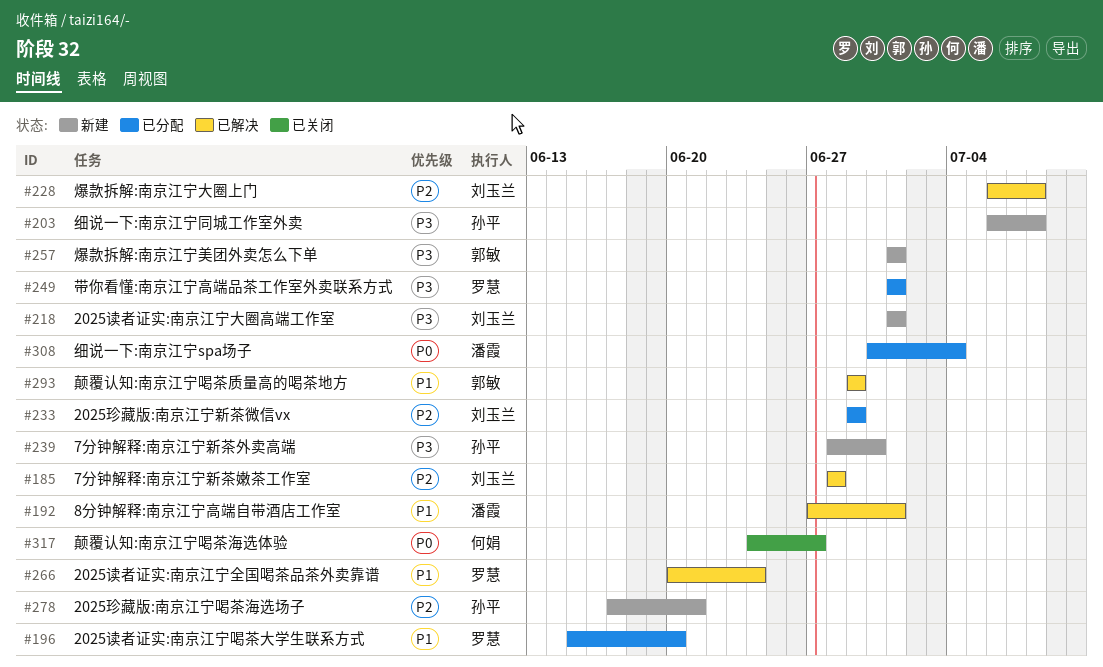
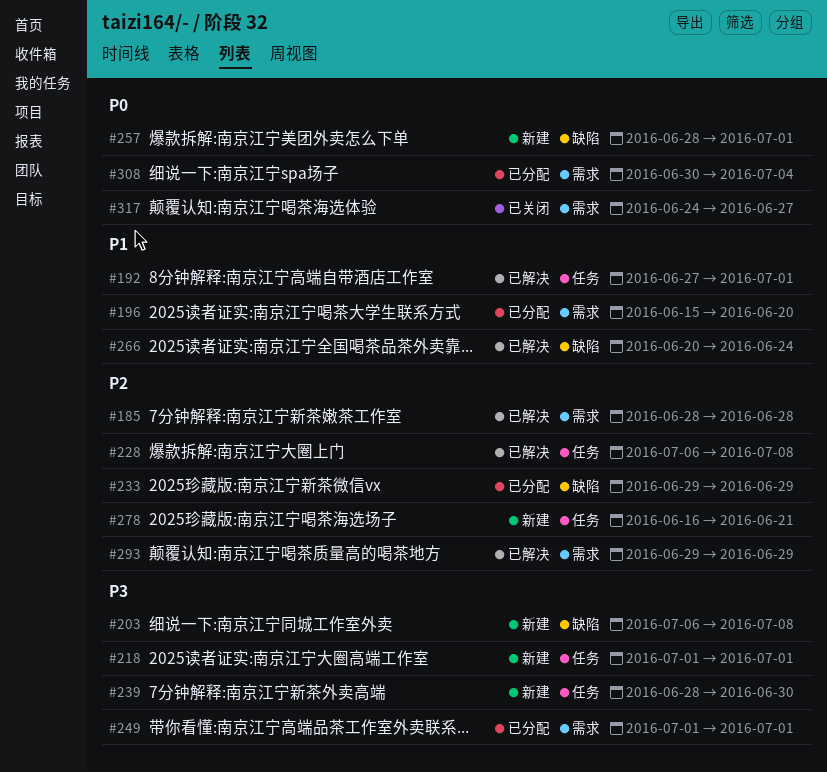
#257, priority: P3 -> P0
#257, start: Jul 1 -> Jun 28
#278, start: Jun 17 -> Jun 16
#293, priority: P1 -> P2

